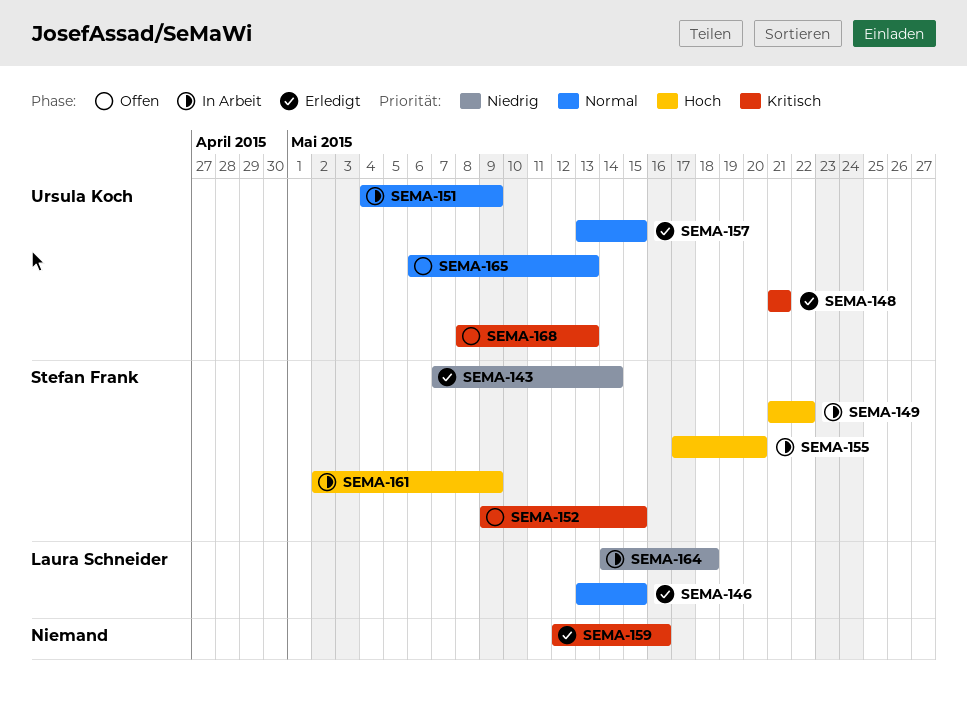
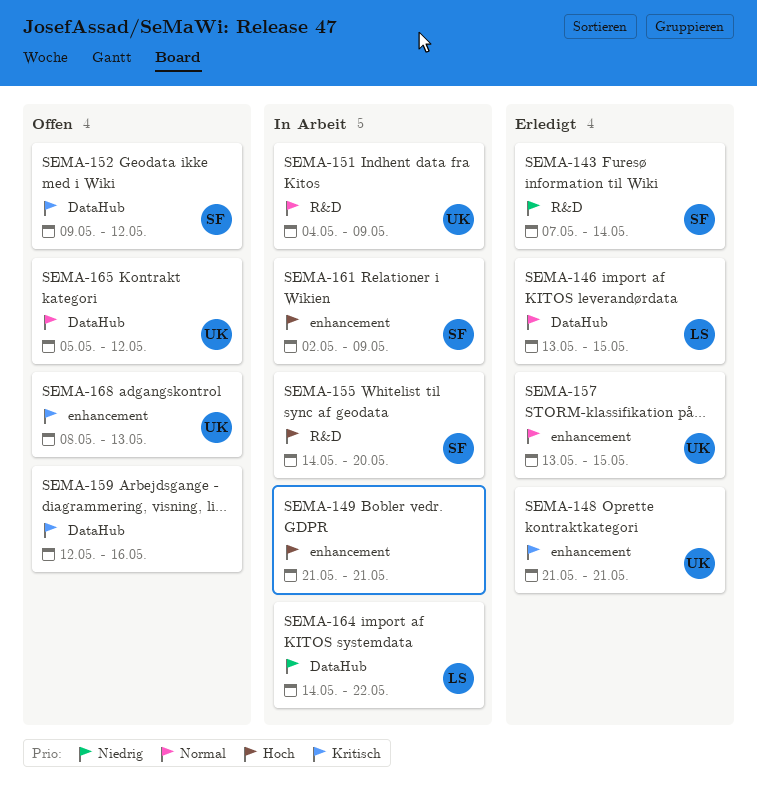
SEMA-149, owner: Stefan Frank -> none
SEMA-149, due: May 22 -> May 21
SEMA-152, due: May 15 -> May 12
SEMA-155, start: May 17 -> May 14
SEMA-159, status: Erledigt -> Offen
SEMA-164, due: May 18 -> May 22
SEMA-165, start: May 6 -> May 5
SEMA-165, due: May 13 -> May 12

